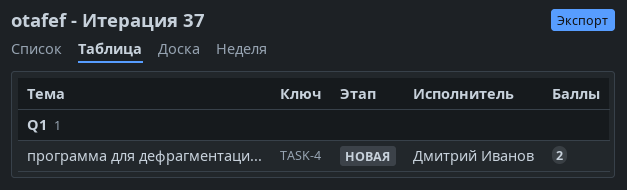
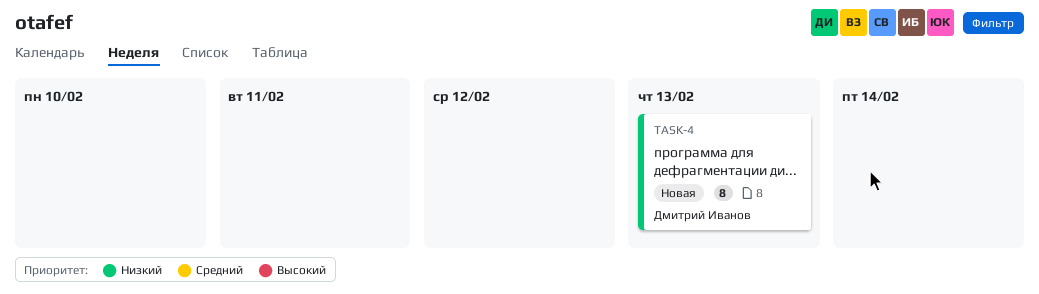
TASK-4, estimate: 2 -> 8

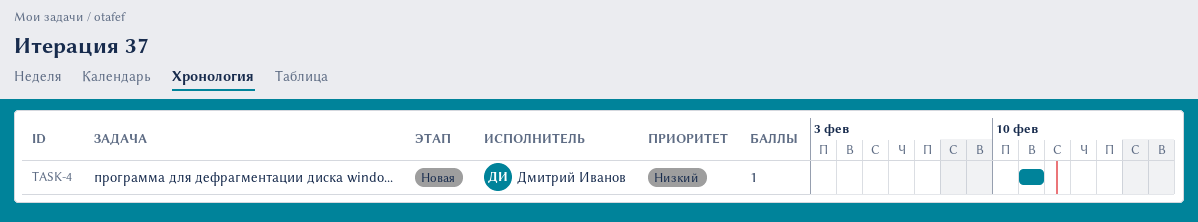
TASK-4, estimate: 8 -> 1
TASK-4, due: Feb 13 -> Feb 11

